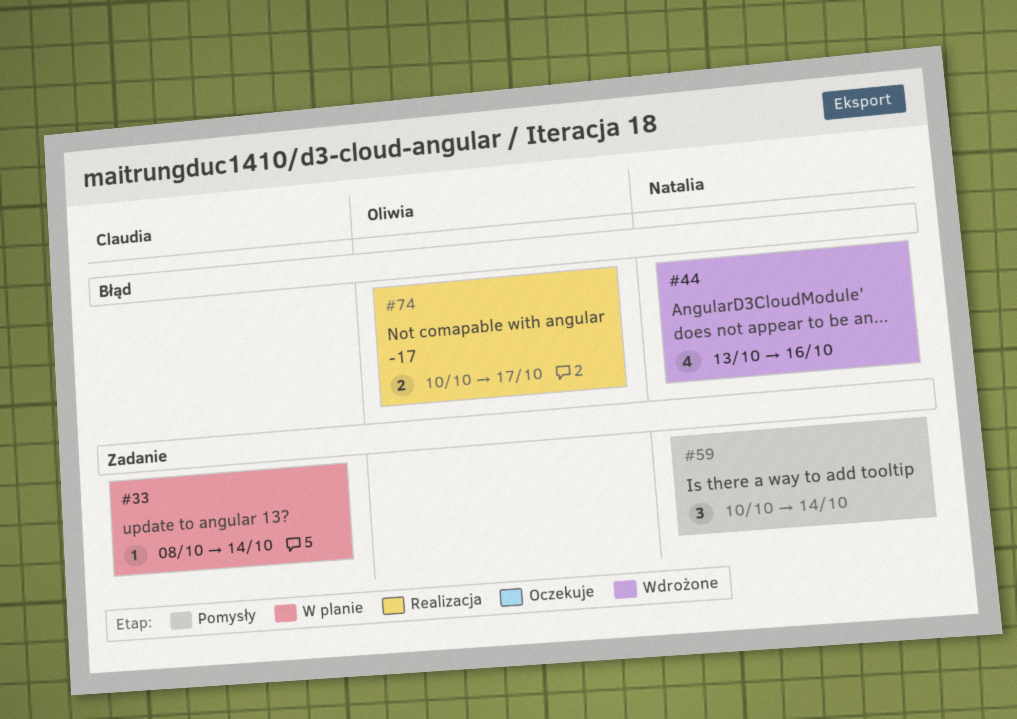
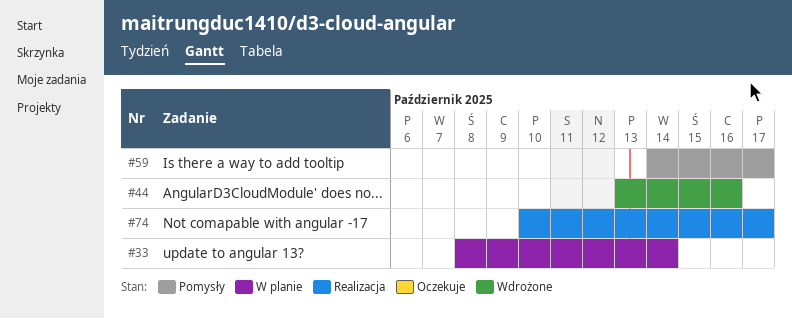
#59, start: Oct 10 -> Oct 14
#59, due: Oct 14 -> Oct 17

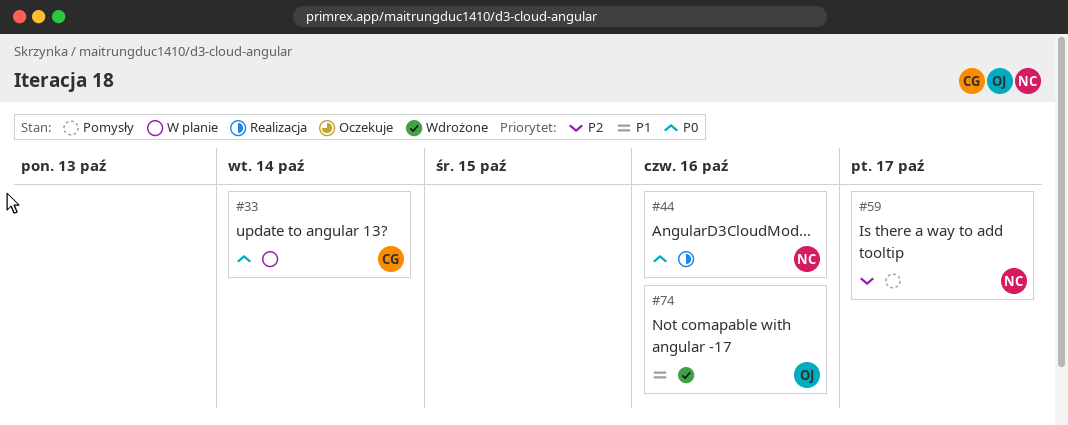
#44, status: Wdrożone -> Realizacja
#74, status: Realizacja -> Wdrożone
#74, due: Oct 17 -> Oct 16

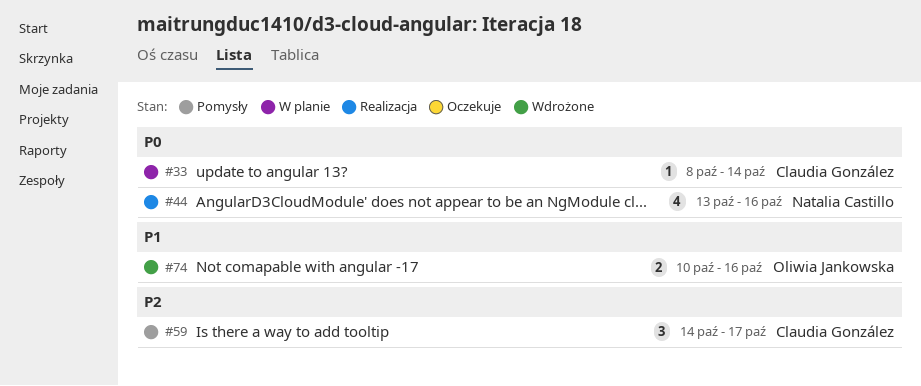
#59, owner: Natalia Castillo -> Claudia González

